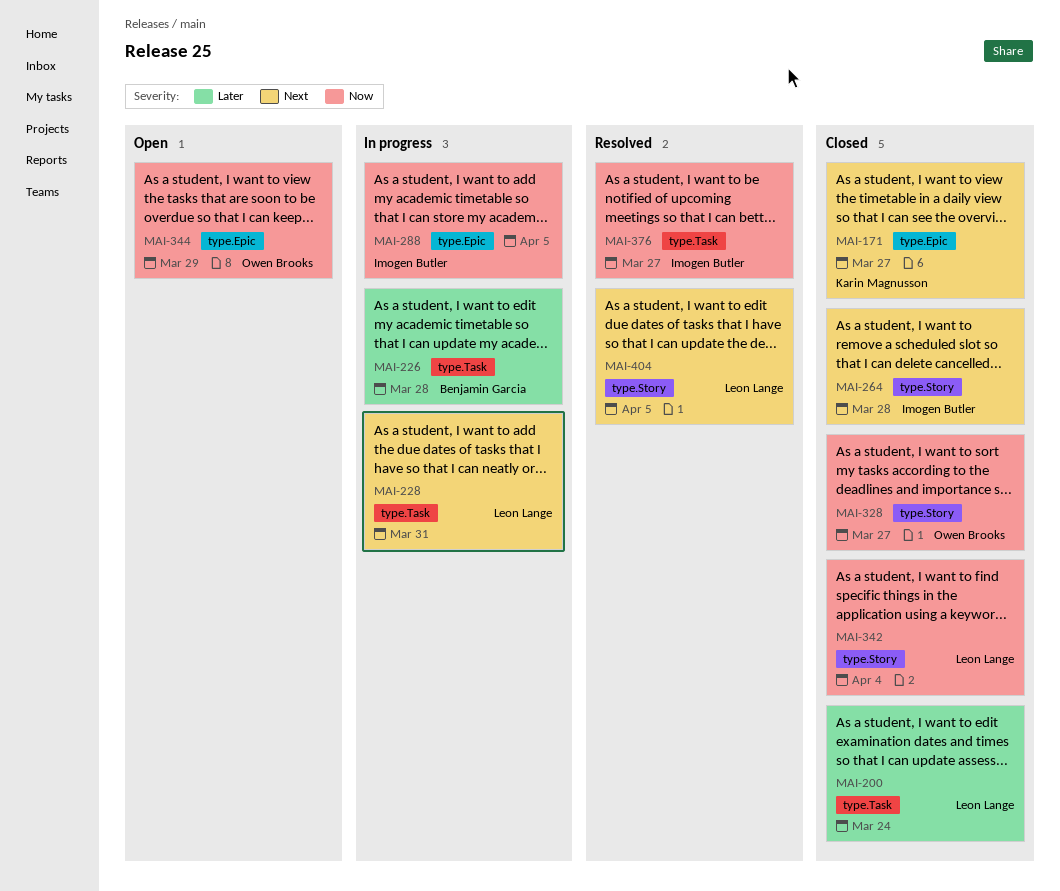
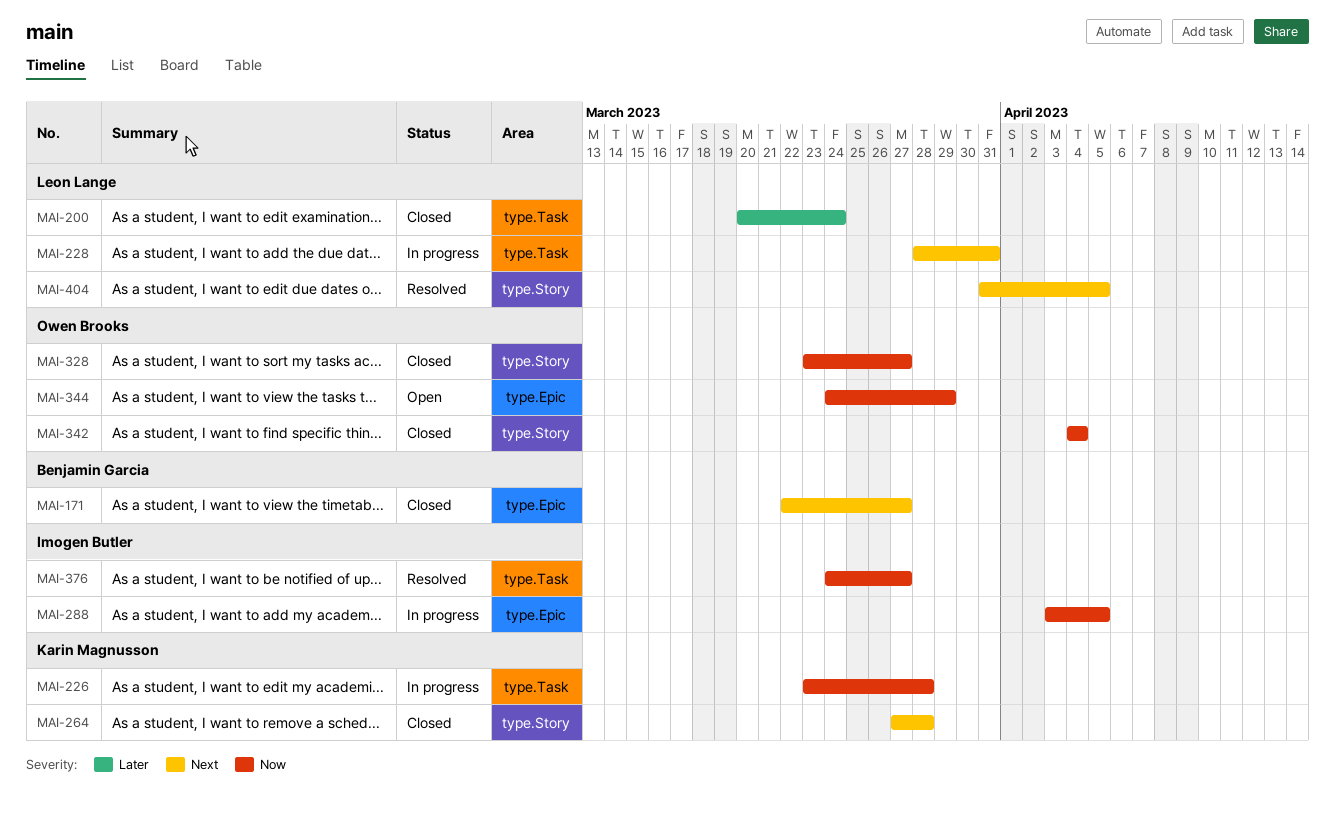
MAI-171, owner: Karin Magnusson -> Benjamin Garcia
MAI-226, owner: Benjamin Garcia -> Karin Magnusson
MAI-226, priority: Later -> Now
MAI-264, owner: Imogen Butler -> Karin Magnusson
MAI-342, owner: Leon Lange -> Owen Brooks

